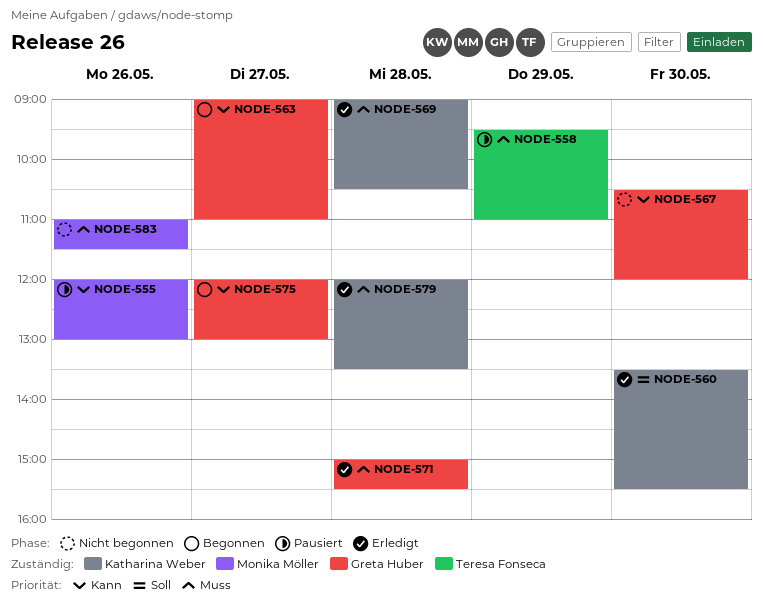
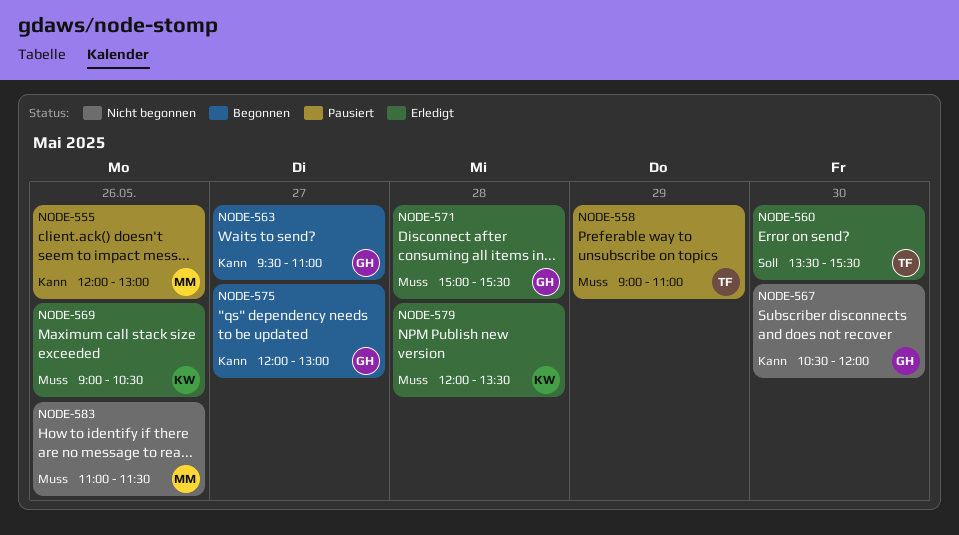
NODE-558, begins: 09:30 -> 09:00
NODE-560, owner: Katharina Weber -> Teresa Fonseca
NODE-563, begins: 09:00 -> 09:30
NODE-569, day: May 28 -> May 26

